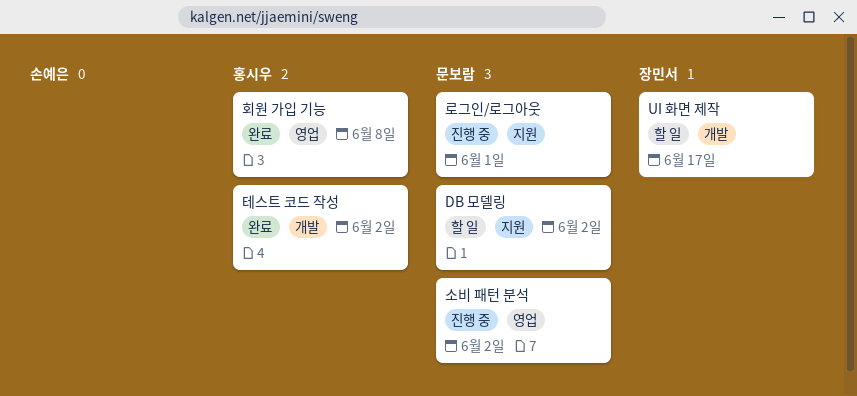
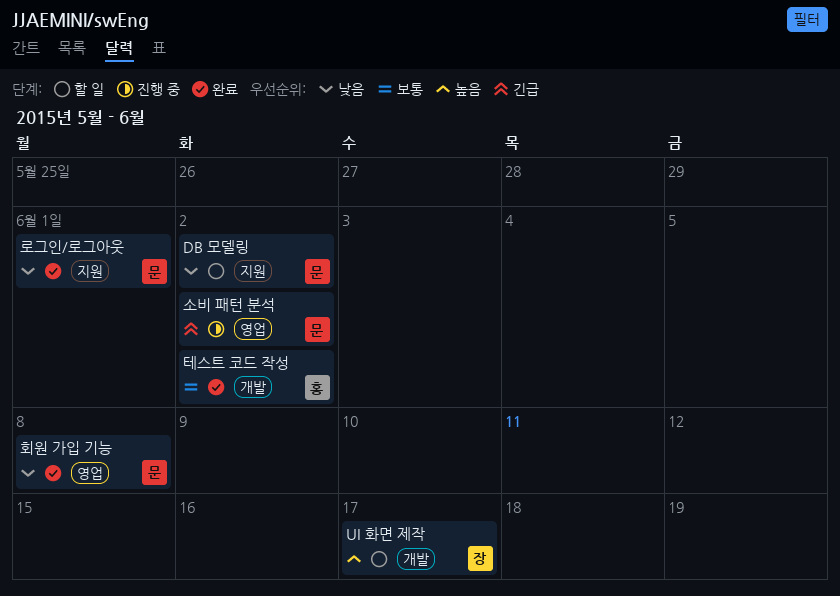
로그인/로그아웃, status: 진행 중 -> 완료
회원 가입 기능, owner: 홍시우 -> 문보람

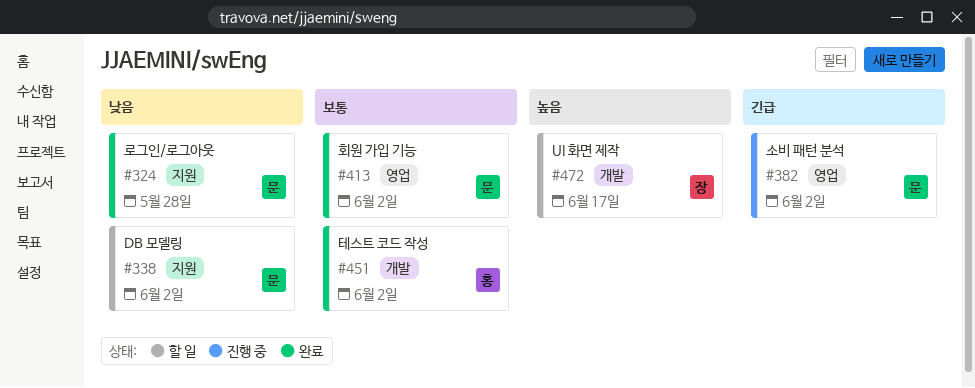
로그인/로그아웃, due: Jun 1 -> May 28
회원 가입 기능, priority: 낮음 -> 보통
회원 가입 기능, due: Jun 8 -> Jun 2

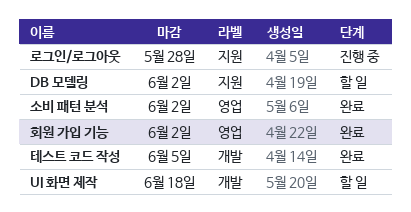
UI 화면 제작, due: Jun 17 -> Jun 18
로그인/로그아웃, status: 완료 -> 진행 중
소비 패턴 분석, status: 진행 중 -> 완료
테스트 코드 작성, due: Jun 2 -> Jun 5

